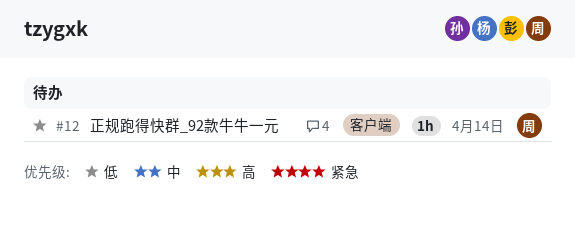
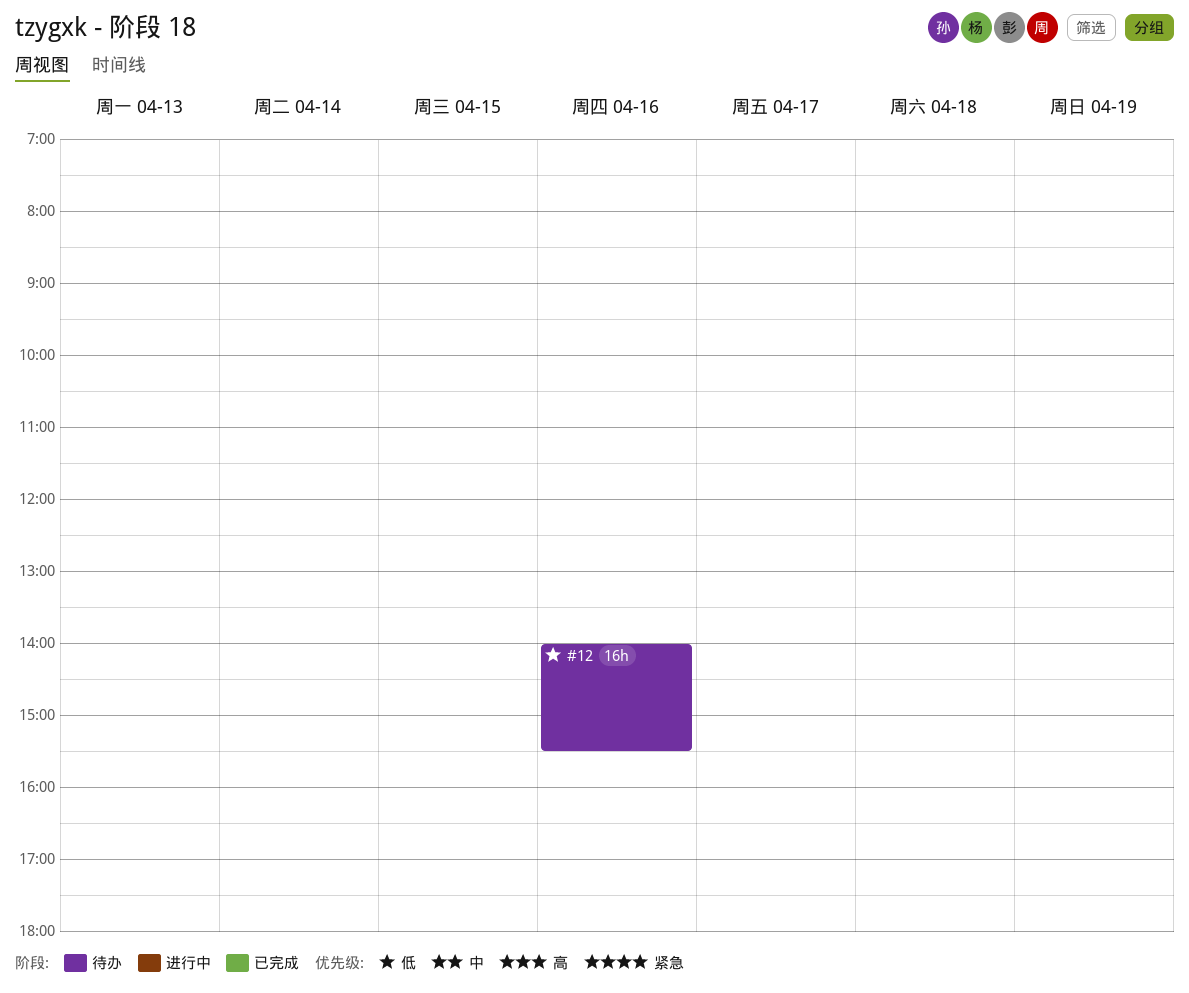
#12, estimate: 1h -> 16h
#12, day: Apr 14 -> Apr 16

